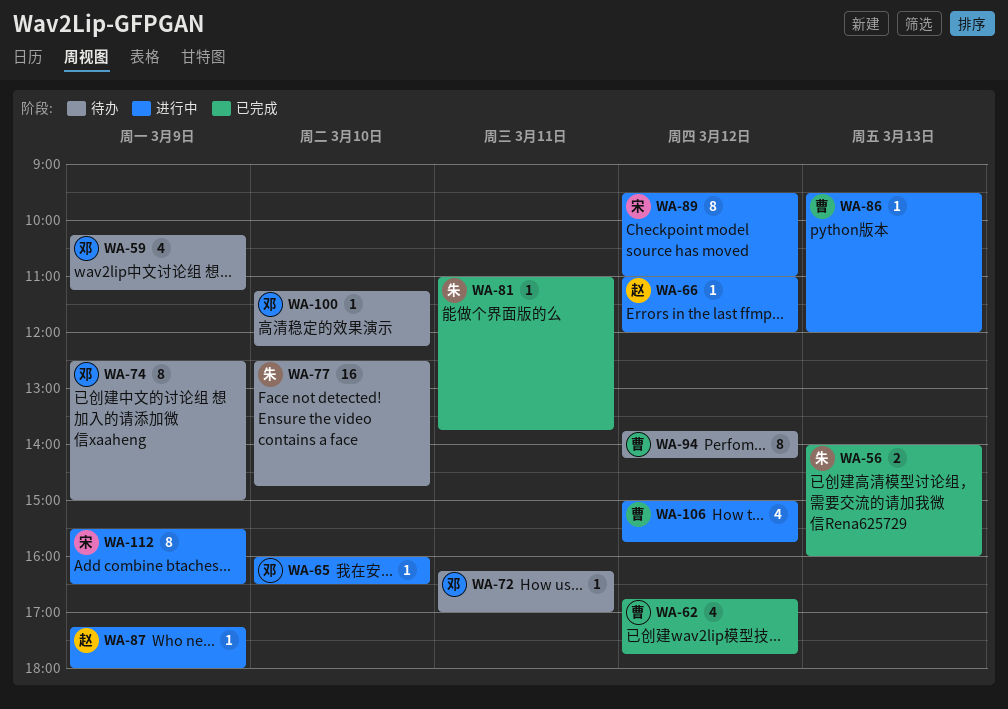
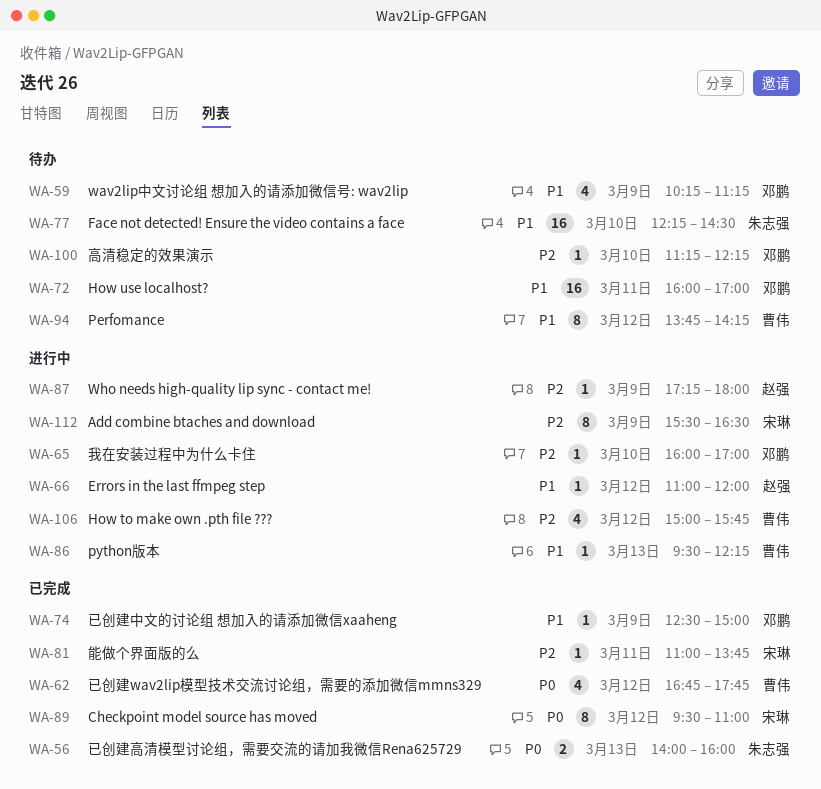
WA-65, ends: 16:30 -> 17:00
WA-72, estimate: 1 -> 16
WA-72, begins: 16:15 -> 16:00
WA-74, status: 待办 -> 已完成
WA-74, estimate: 8 -> 1
WA-77, begins: 12:30 -> 12:15
WA-77, ends: 14:45 -> 14:30
WA-81, owner: 朱志强 -> 宋琳
WA-86, ends: 12:00 -> 12:15
WA-89, status: 进行中 -> 已完成

